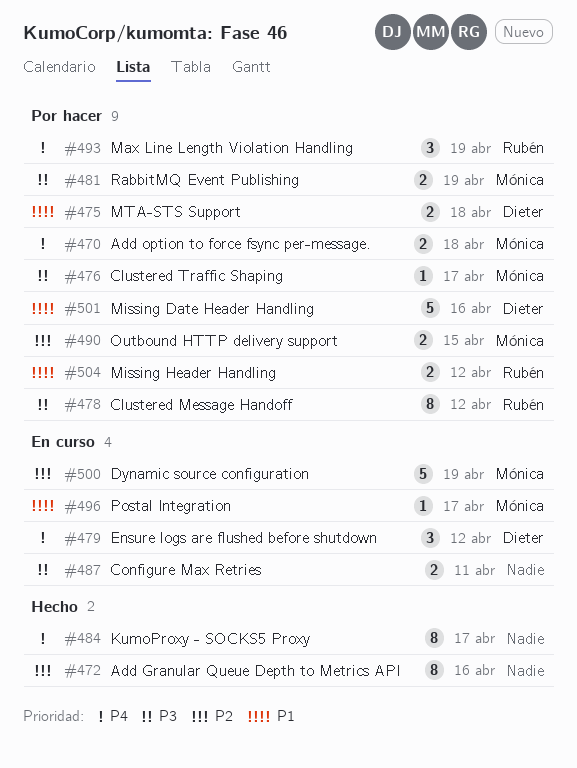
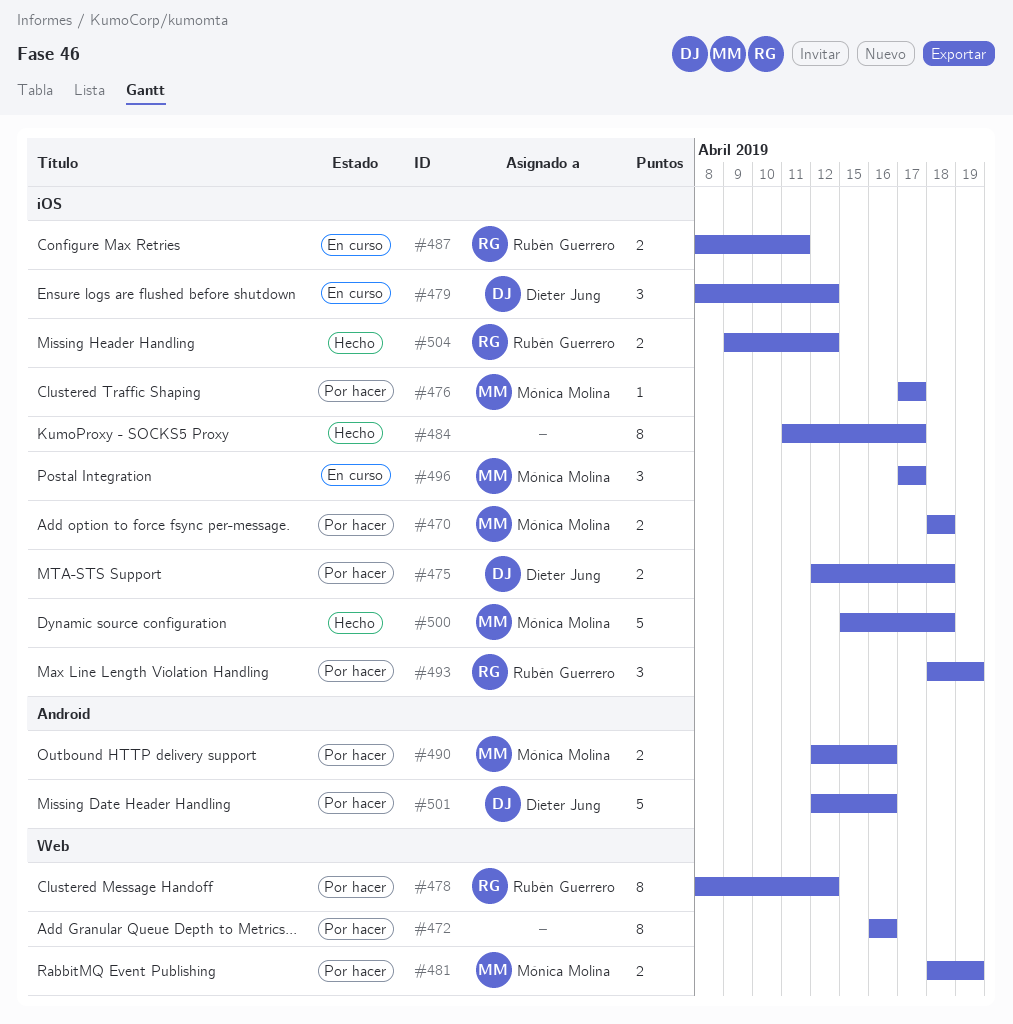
#472, status: Hecho -> Por hacer
#487, owner: none -> Rubén Guerrero
#490, due: Apr 15 -> Apr 16
#496, estimate: 1 -> 3
#500, status: En curso -> Hecho
#500, due: Apr 19 -> Apr 18
#504, status: Por hacer -> Hecho

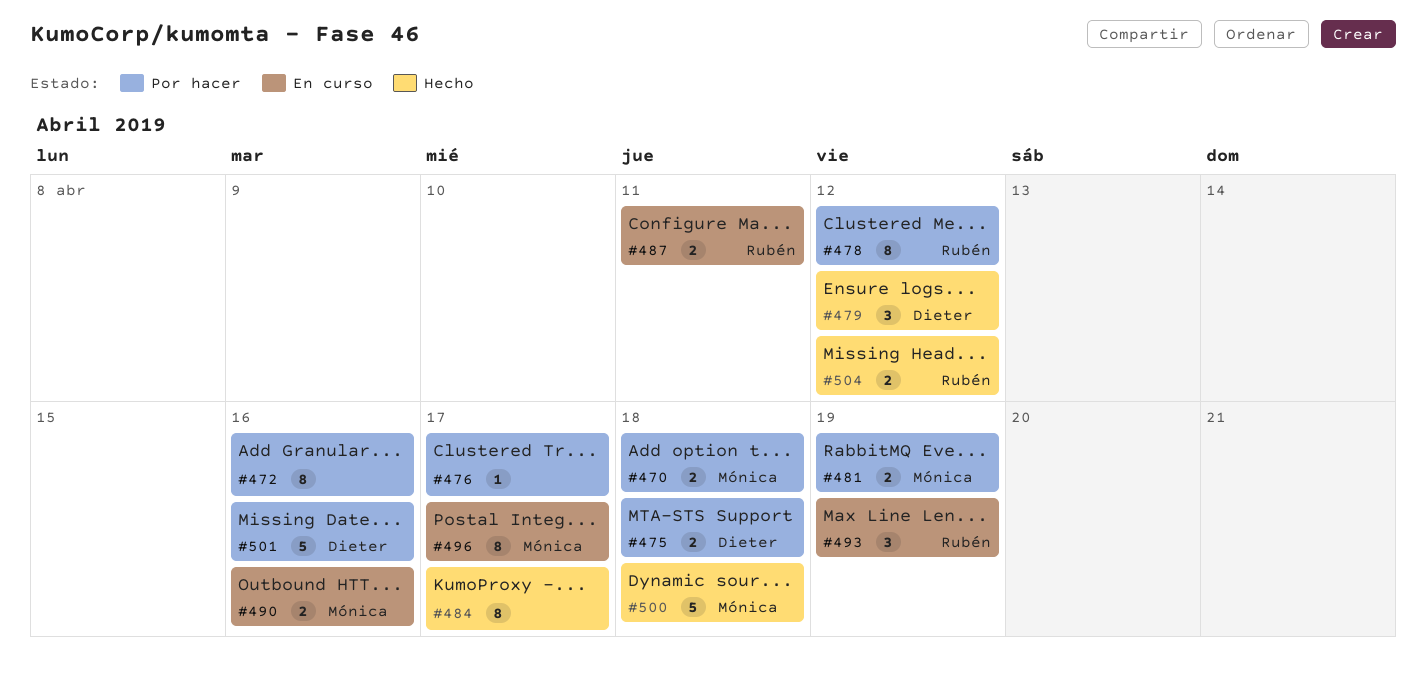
#476, owner: Mónica Molina -> none
#479, status: En curso -> Hecho
#490, status: Por hacer -> En curso
#493, status: Por hacer -> En curso
#496, estimate: 3 -> 8

